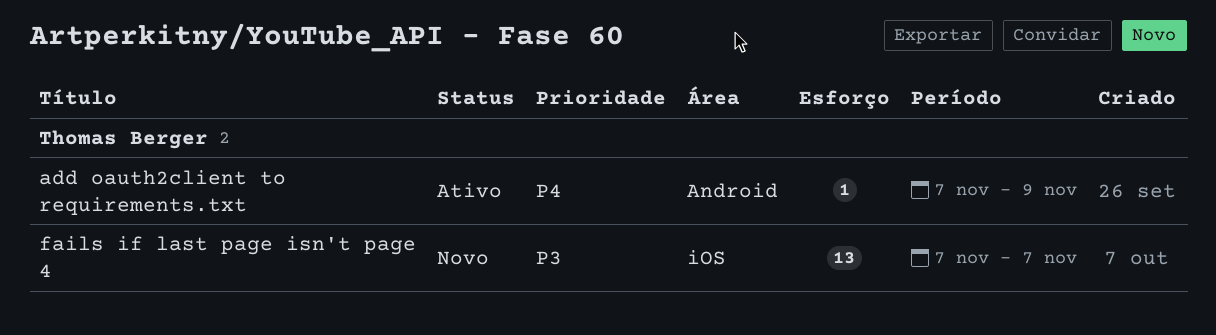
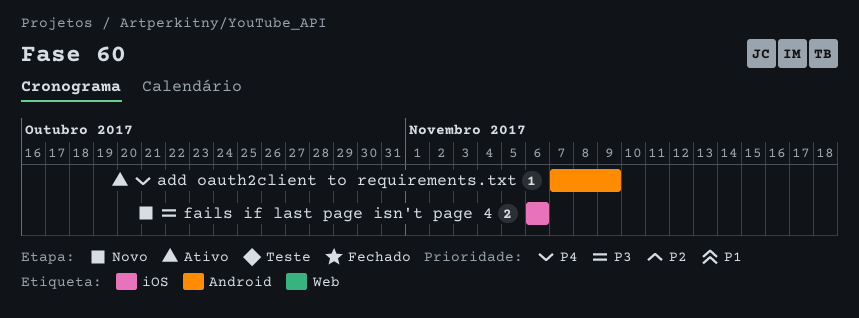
fails if last page isn't page 4, estimate: 13 -> 2
fails if last page isn't page 4, start: Nov 7 -> Nov 6
fails if last page isn't page 4, due: Nov 7 -> Nov 6

